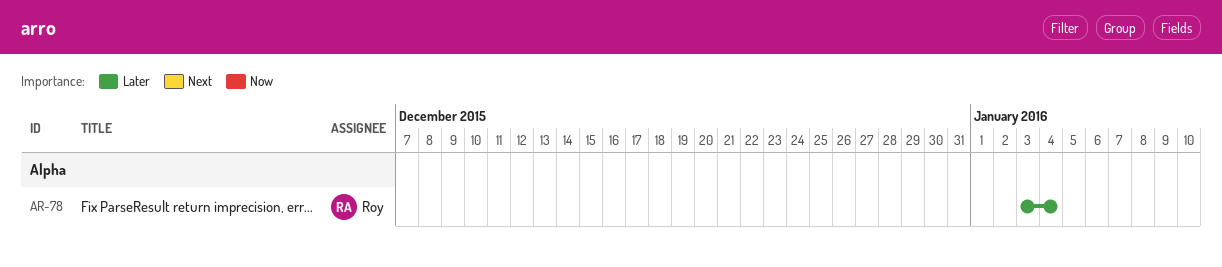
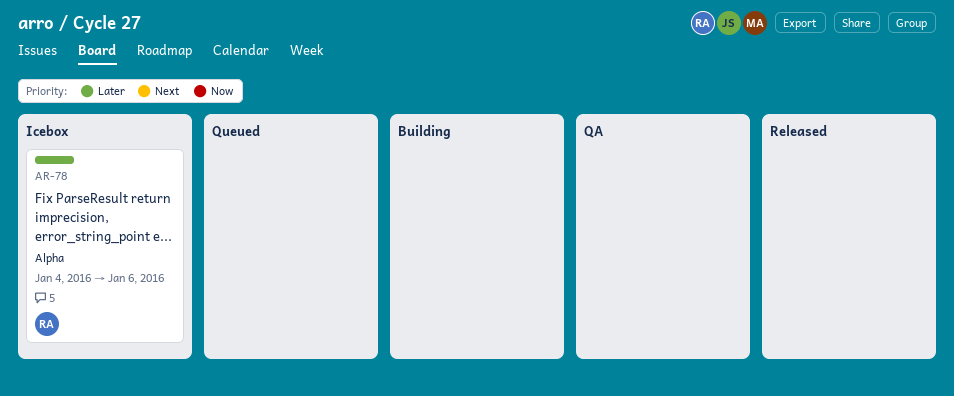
AR-78, start: Jan 3 -> Jan 4
AR-78, due: Jan 4 -> Jan 6

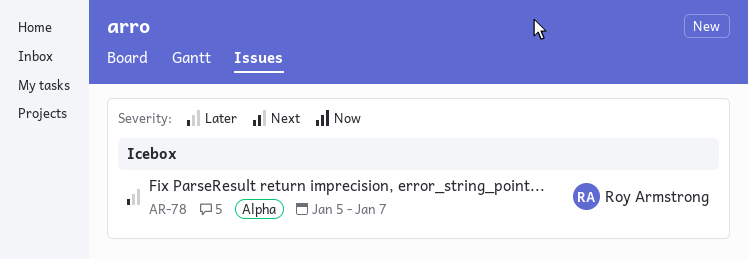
AR-78, start: Jan 4 -> Jan 5
AR-78, due: Jan 6 -> Jan 7

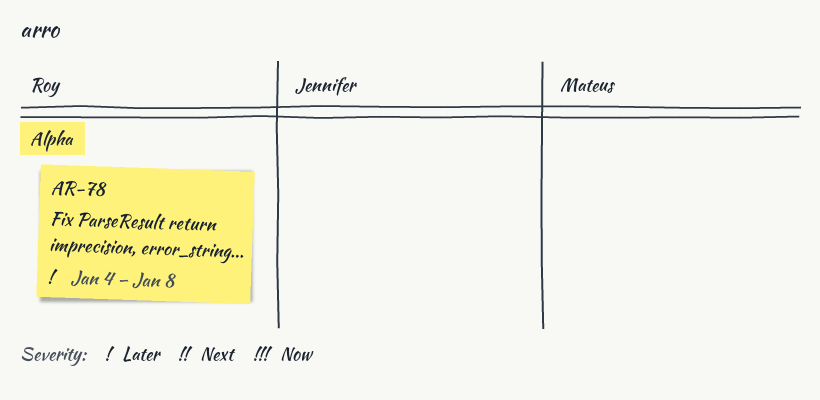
AR-78, start: Jan 5 -> Jan 4
AR-78, due: Jan 7 -> Jan 8

